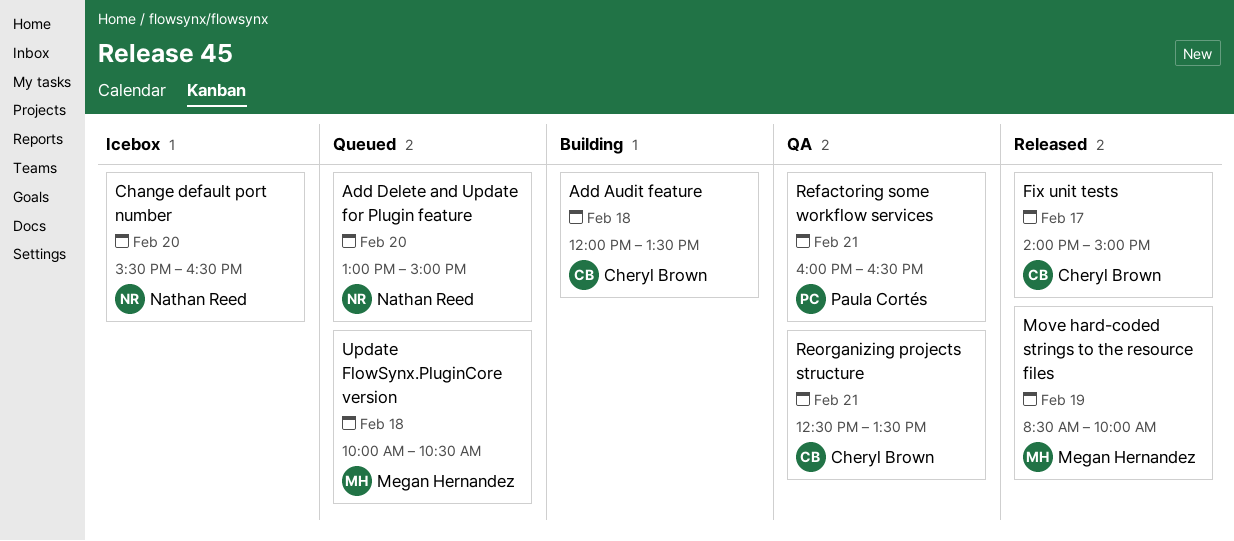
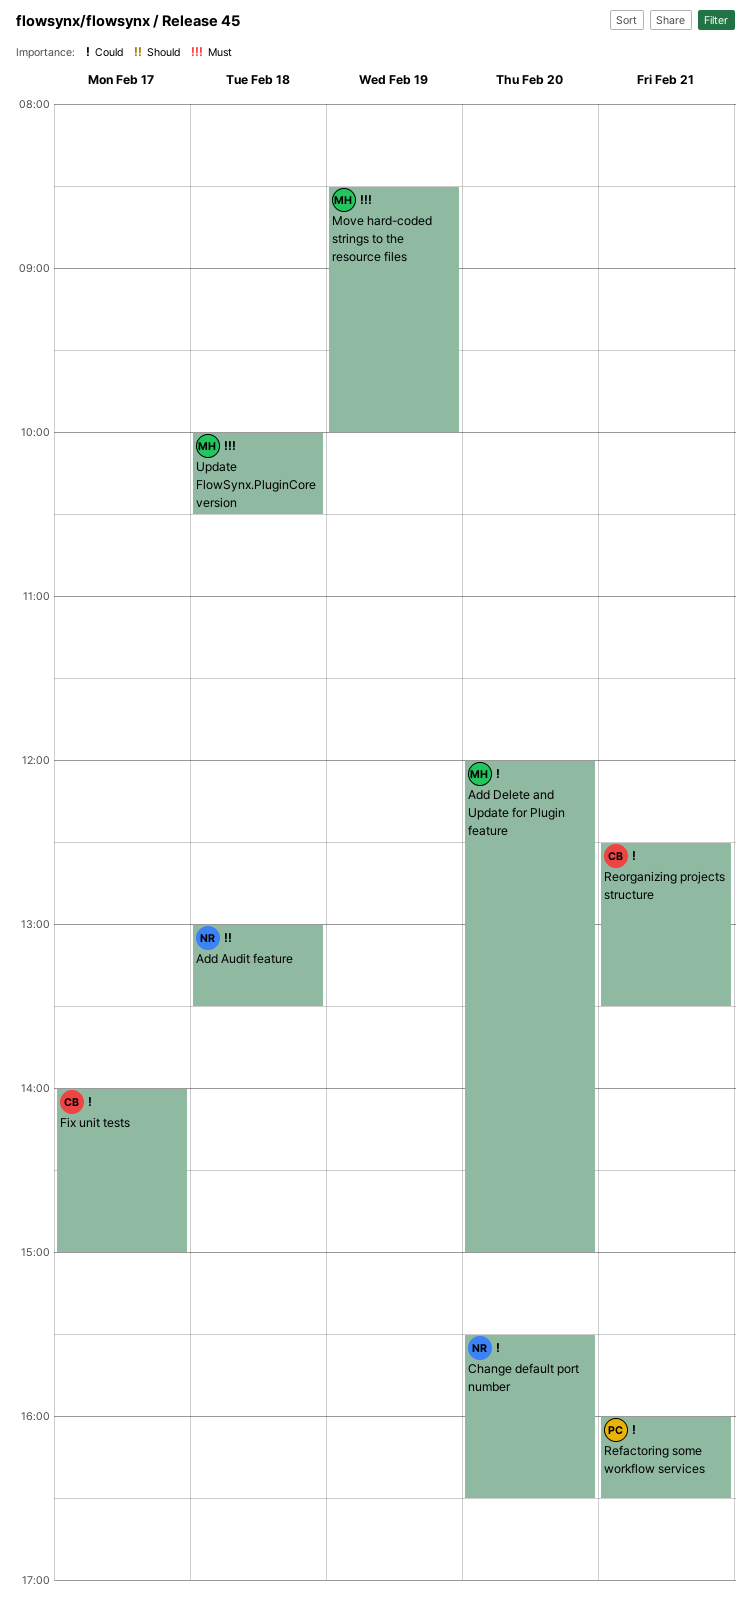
Add Audit feature, owner: Cheryl Brown -> Nathan Reed
Add Audit feature, begins: 12:00 -> 13:00
Add Delete and Update for Plugin feature, owner: Nathan Reed -> Megan Hernandez
Add Delete and Update for Plugin feature, begins: 13:00 -> 12:00

